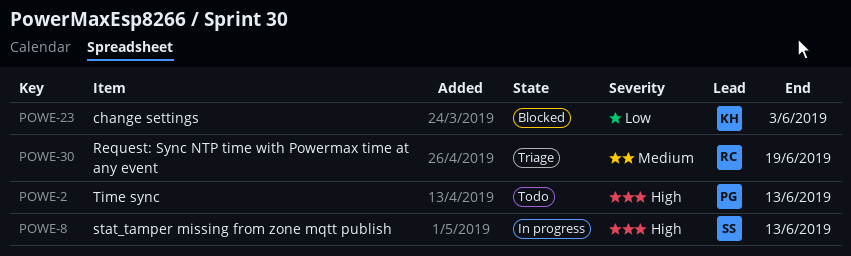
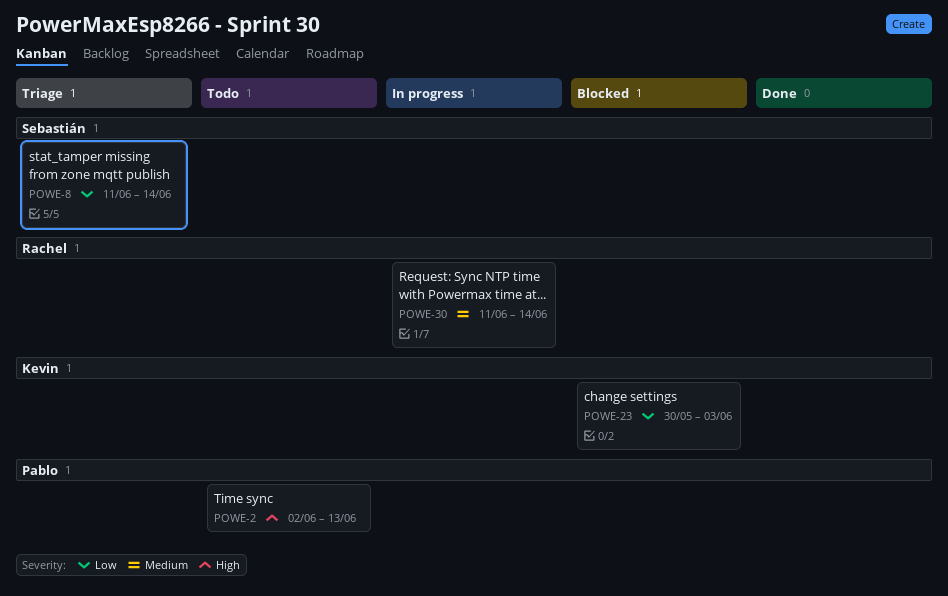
POWE-8, status: In progress -> Triage
POWE-8, priority: High -> Low
POWE-8, due: Jun 13 -> Jun 14
POWE-30, status: Triage -> In progress
POWE-30, due: Jun 19 -> Jun 14

